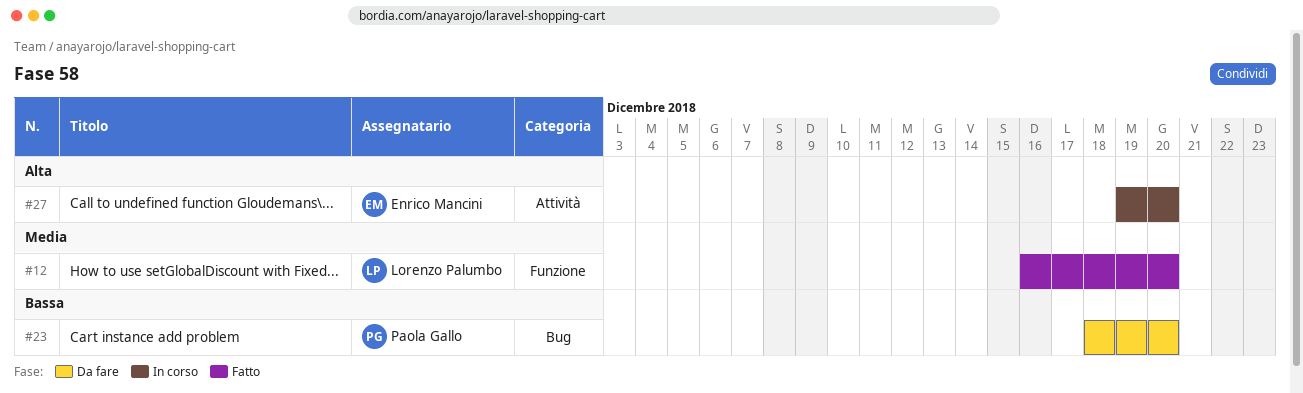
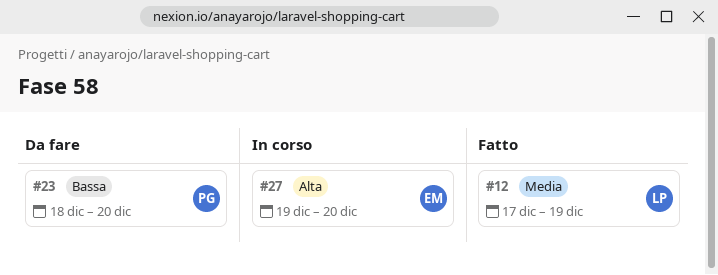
#12, start: Dec 16 -> Dec 17
#12, due: Dec 20 -> Dec 19

